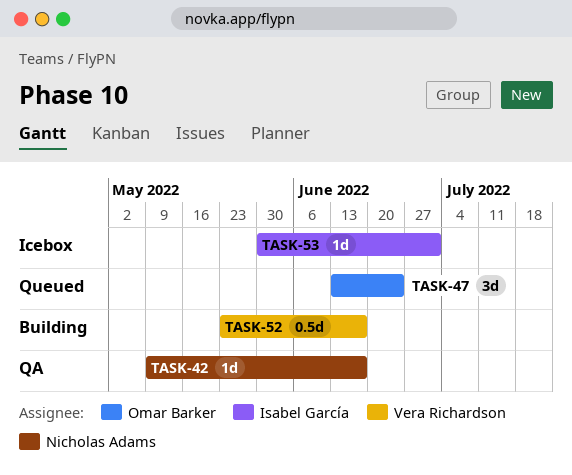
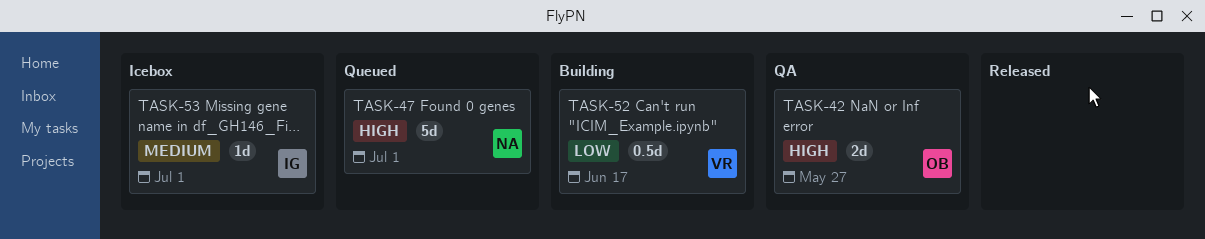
TASK-42, owner: Nicholas Adams -> Omar Barker
TASK-42, estimate: 1d -> 2d
TASK-42, due: Jun 17 -> May 27
TASK-47, owner: Omar Barker -> Nicholas Adams
TASK-47, estimate: 3d -> 5d
TASK-47, due: Jun 24 -> Jul 1

